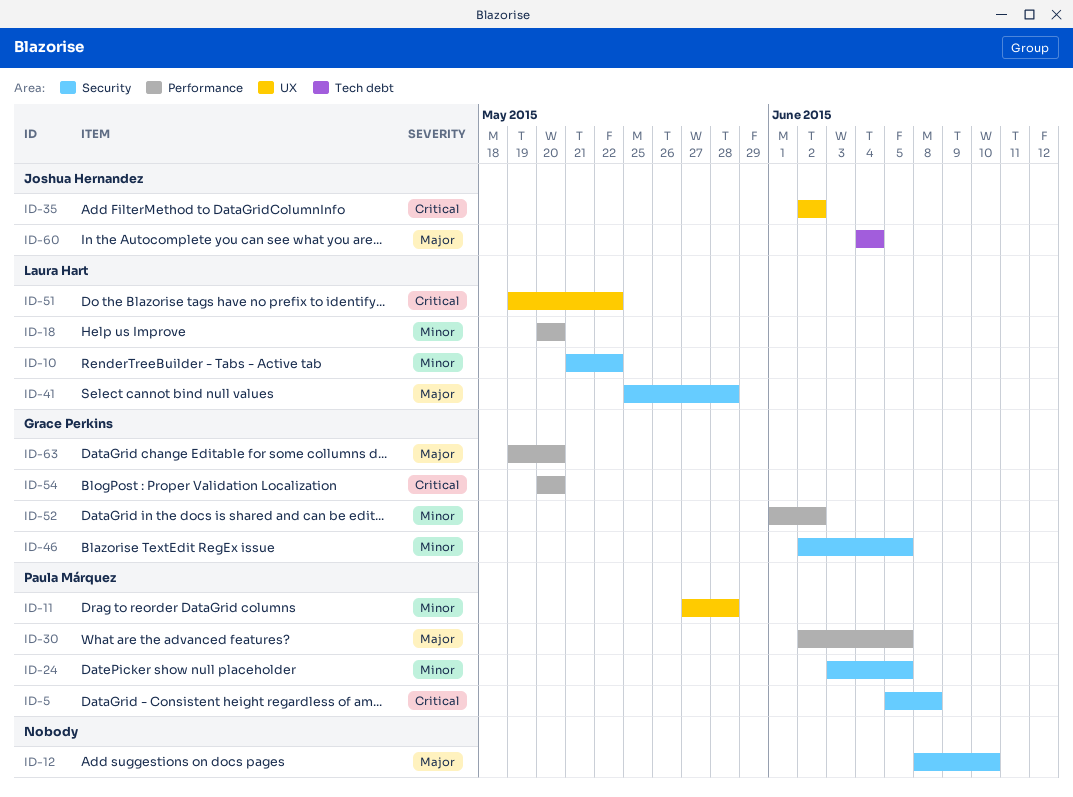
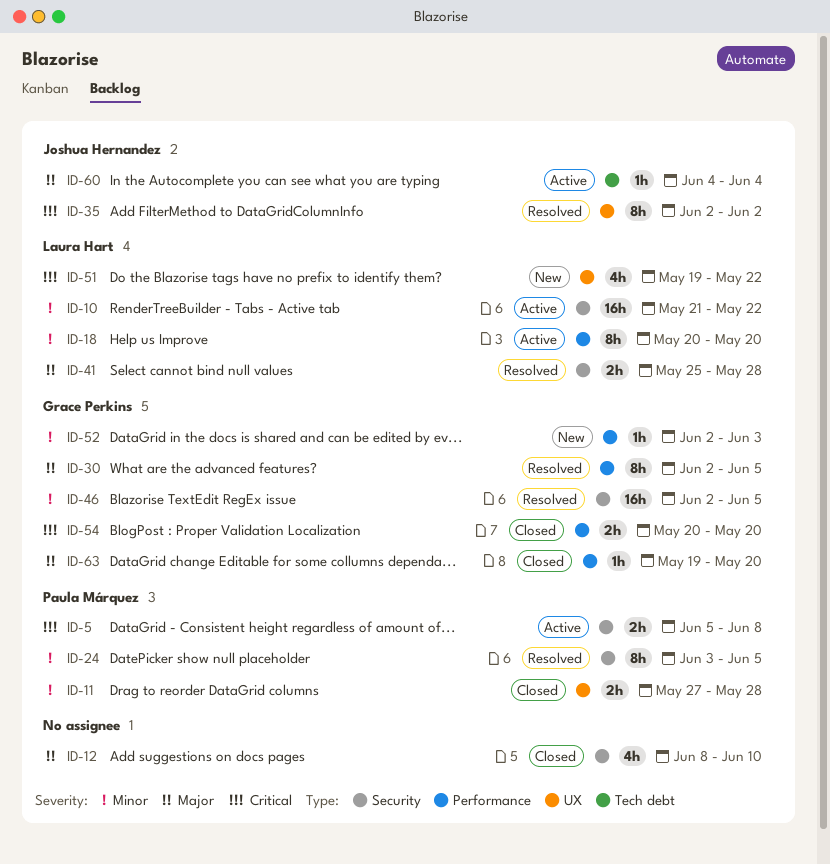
ID-30, owner: Paula Márquez -> Grace Perkins
ID-52, start: Jun 1 -> Jun 2
ID-52, due: Jun 2 -> Jun 3

